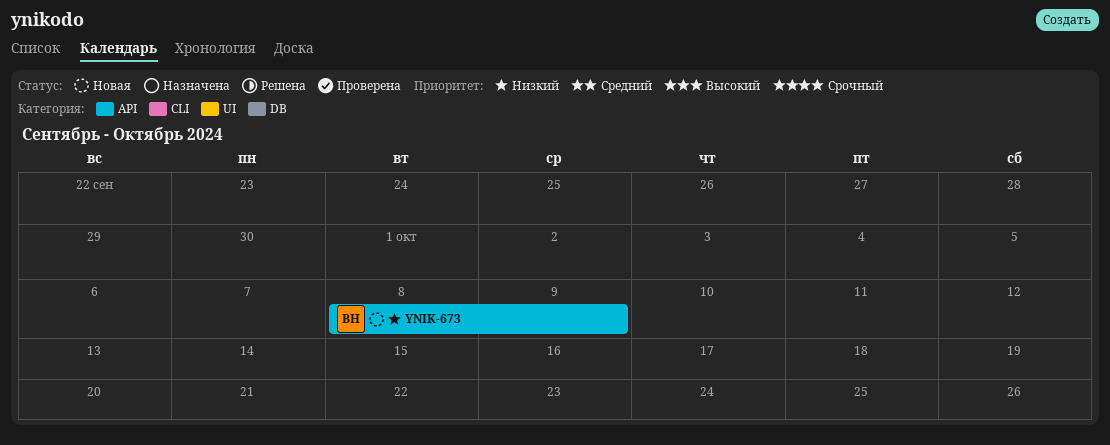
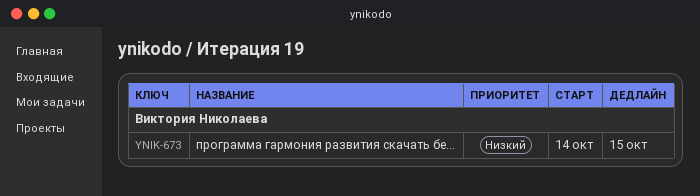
YNIK-673, start: Oct 8 -> Oct 14
YNIK-673, due: Oct 9 -> Oct 15

